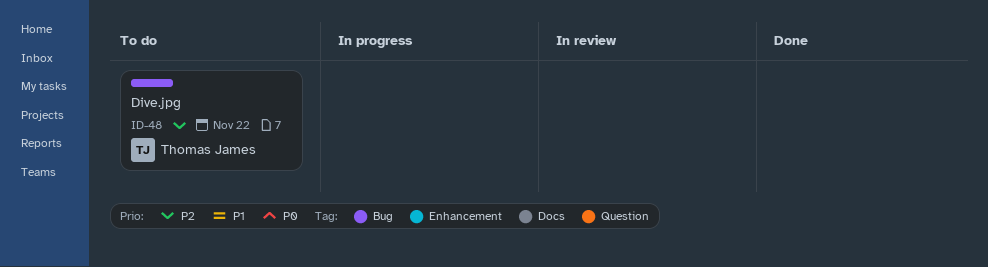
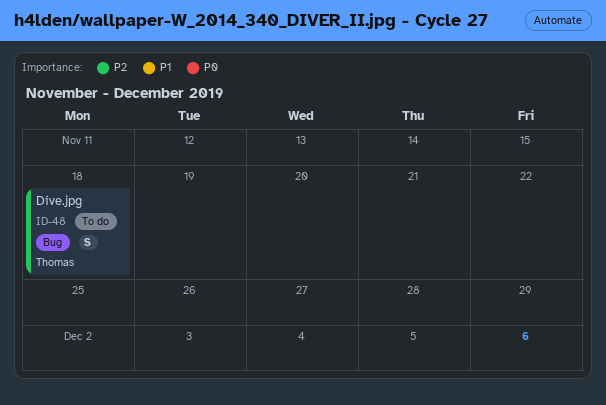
ID-48, due: Nov 22 -> Nov 18

